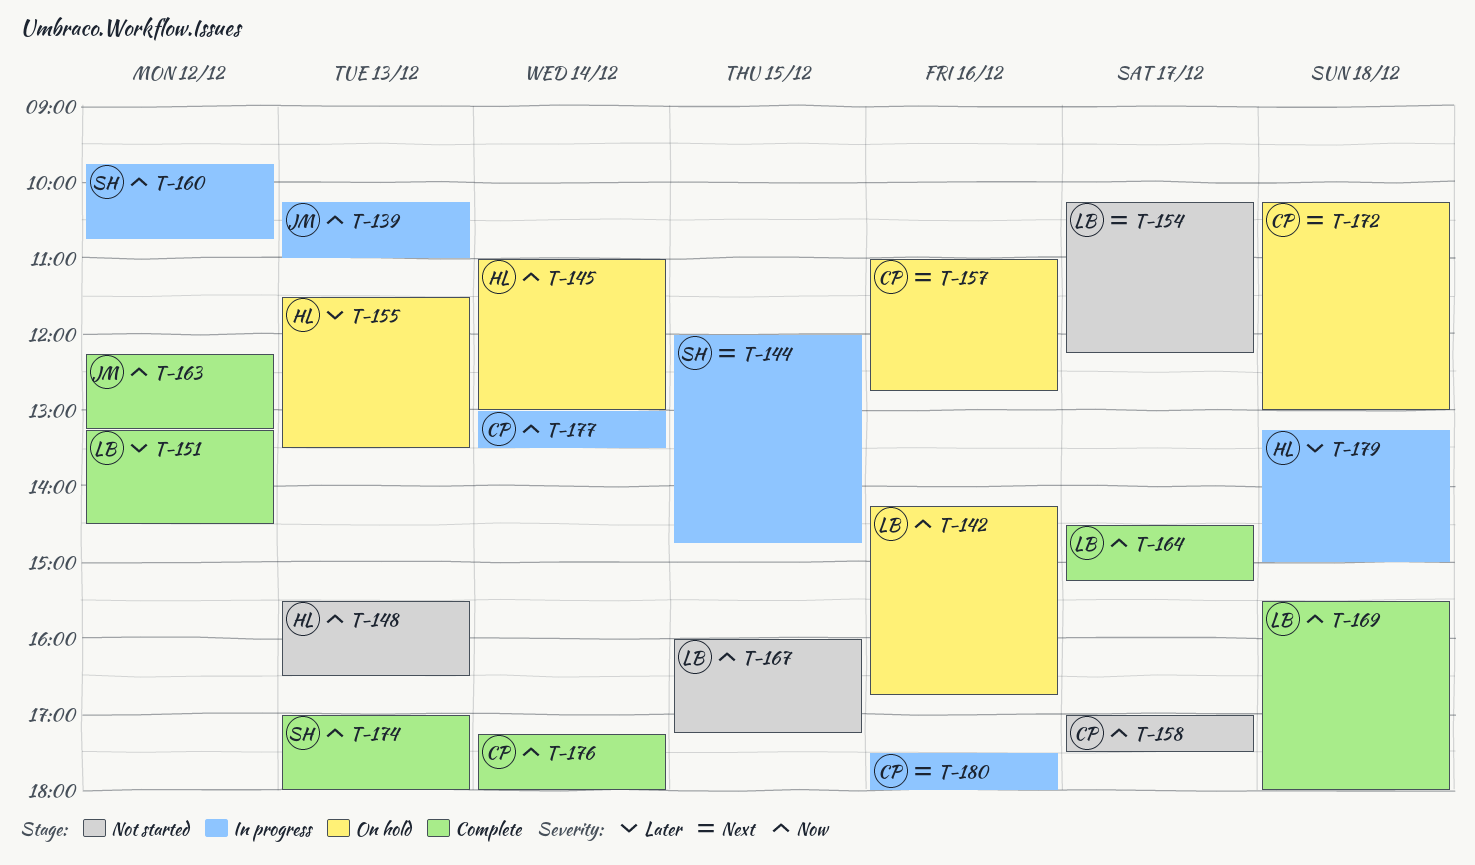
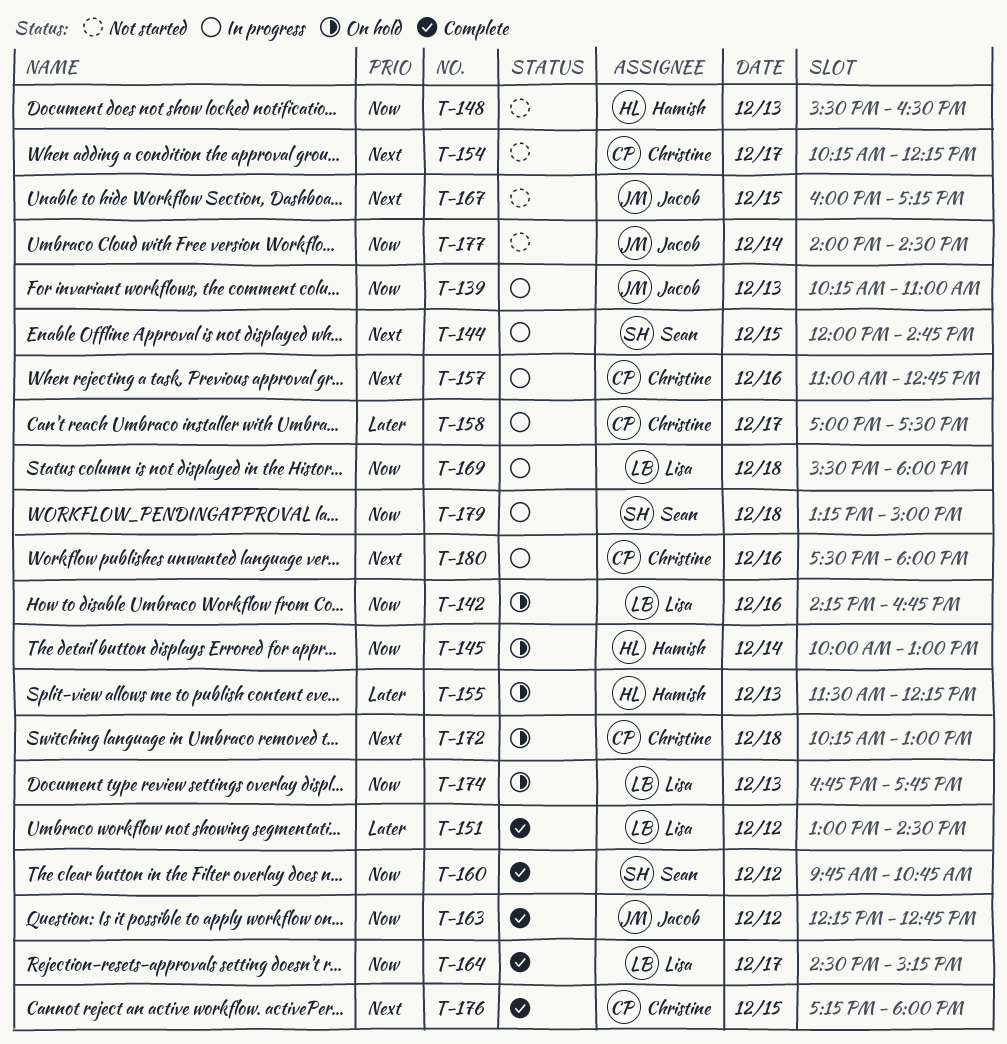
T-145, begins: 11:00 -> 10:00
T-151, begins: 13:15 -> 13:00
T-154, owner: Lisa -> Christine
T-155, ends: 13:30 -> 12:15
T-157, status: On hold -> In progress
T-158, status: Not started -> In progress
T-158, priority: Now -> Later
T-160, status: In progress -> Complete
T-163, ends: 13:15 -> 12:45
T-167, owner: Lisa -> Jacob
T-167, priority: Now -> Next
T-169, status: Complete -> In progress
T-174, status: Complete -> On hold
T-174, owner: Sean -> Lisa
T-174, begins: 17:00 -> 16:45
T-174, ends: 18:00 -> 17:45
T-176, priority: Now -> Next
T-176, day: Dec 14 -> Dec 15
T-177, status: In progress -> Not started
T-177, owner: Christine -> Jacob
T-177, begins: 13:00 -> 14:00
T-177, ends: 13:30 -> 14:30
T-179, owner: Hamish -> Sean
T-179, priority: Later -> Now

